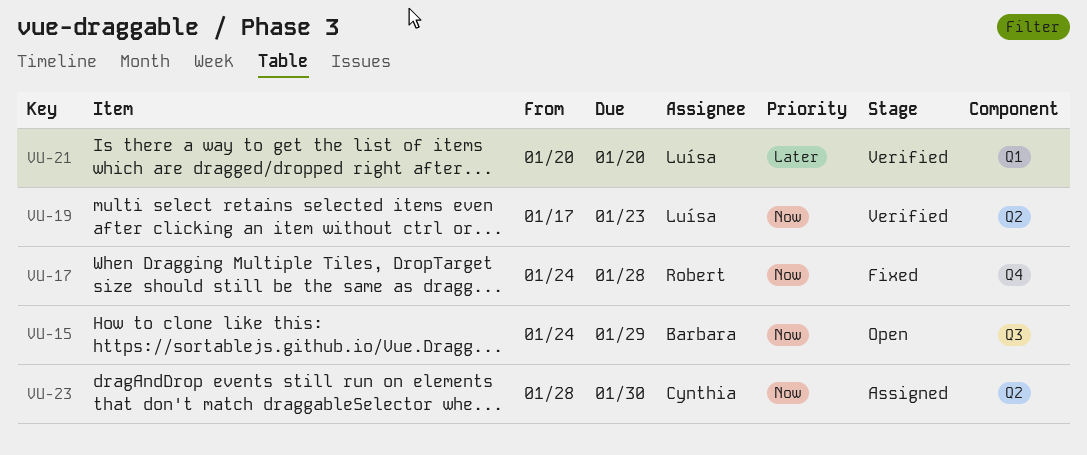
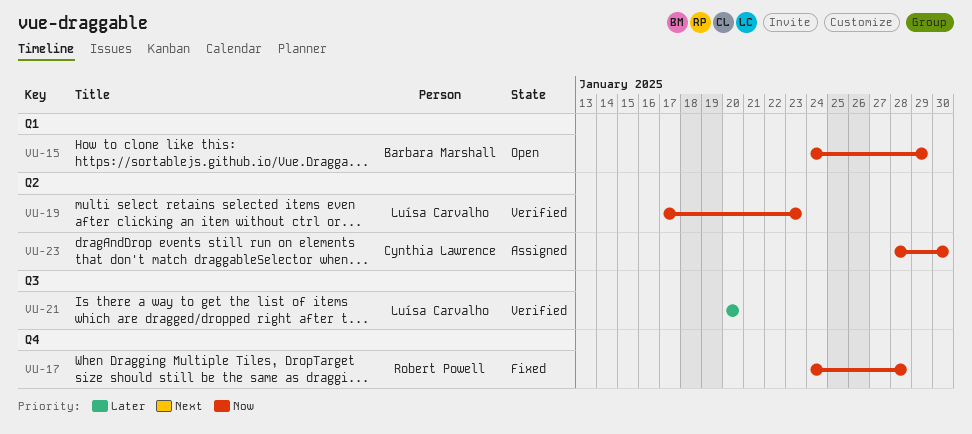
VU-15, label: Q3 -> Q1
VU-21, label: Q1 -> Q3

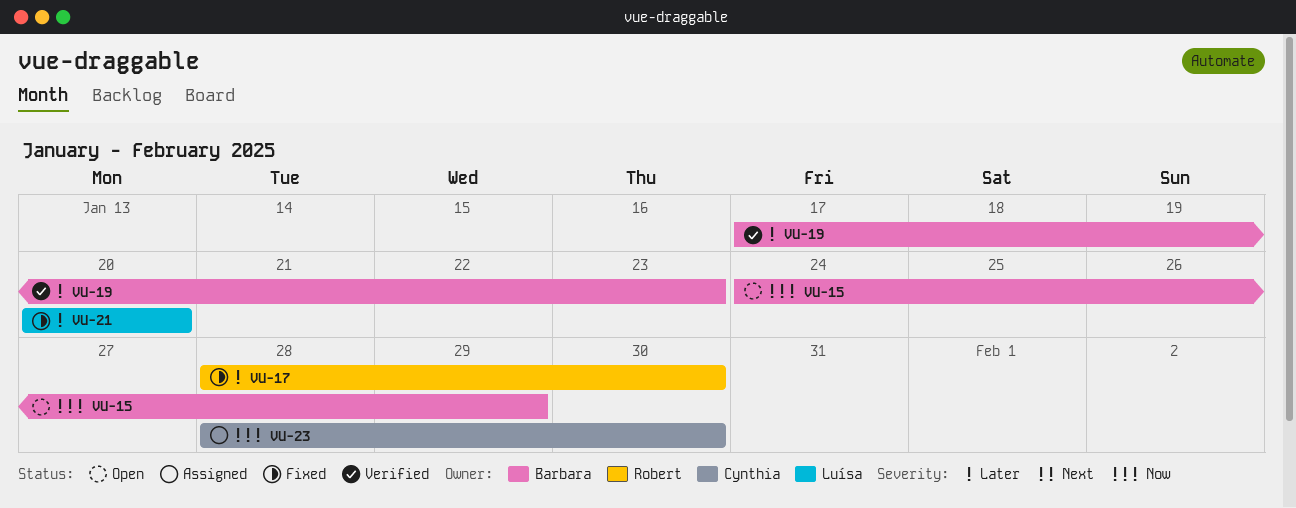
VU-17, priority: Now -> Later
VU-17, start: Jan 24 -> Jan 28
VU-17, due: Jan 28 -> Jan 30
VU-19, owner: Luísa Carvalho -> Barbara Marshall
VU-19, priority: Now -> Later
VU-21, status: Verified -> Fixed

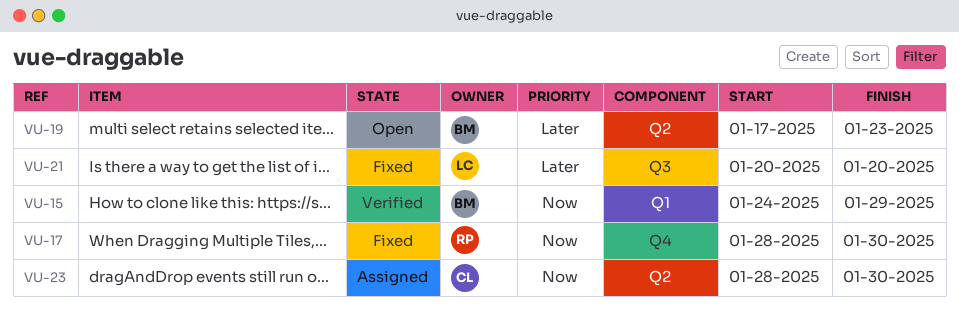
VU-15, status: Open -> Verified
VU-17, priority: Later -> Now
VU-19, status: Verified -> Open

